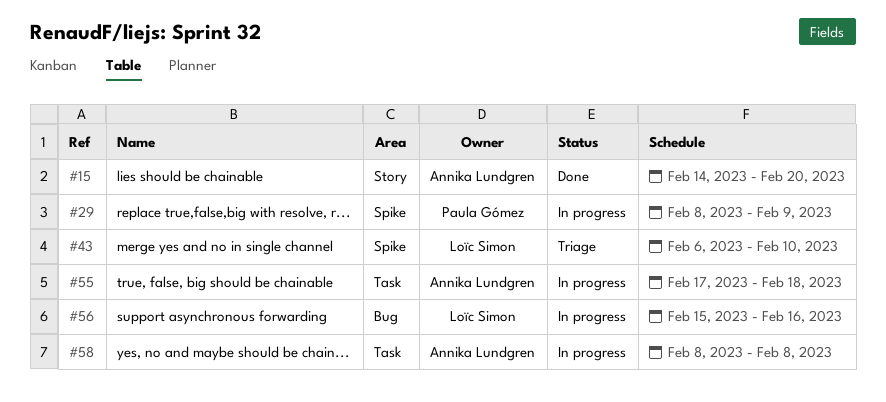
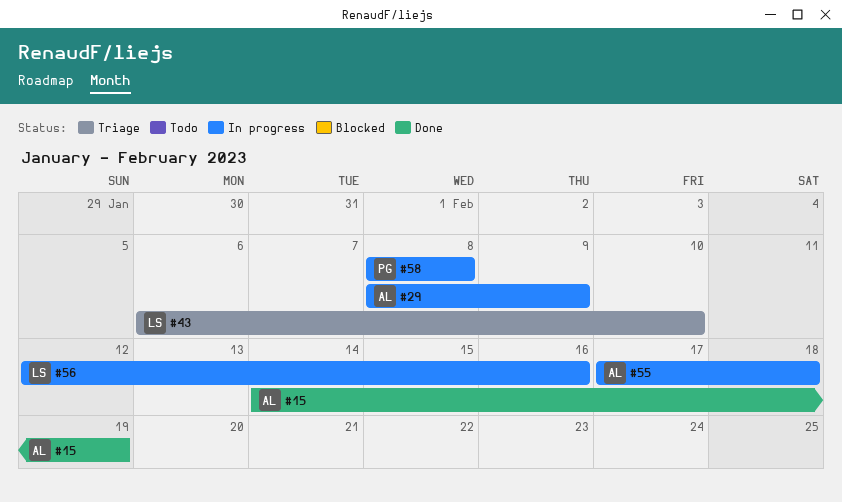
#15, due: Feb 20 -> Feb 19
#29, owner: Paula Gómez -> Annika Lundgren
#56, start: Feb 15 -> Feb 12
#58, owner: Annika Lundgren -> Paula Gómez

